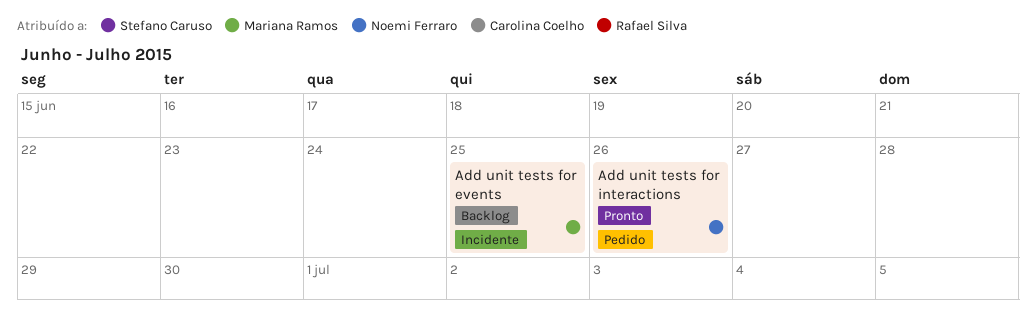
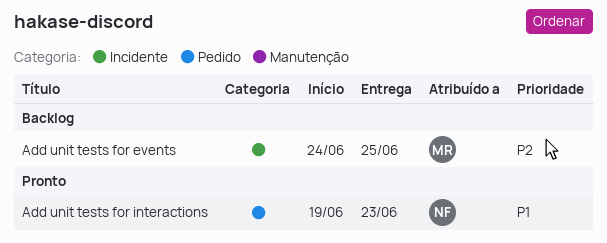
Add unit tests for interactions, due: Jun 26 -> Jun 23

